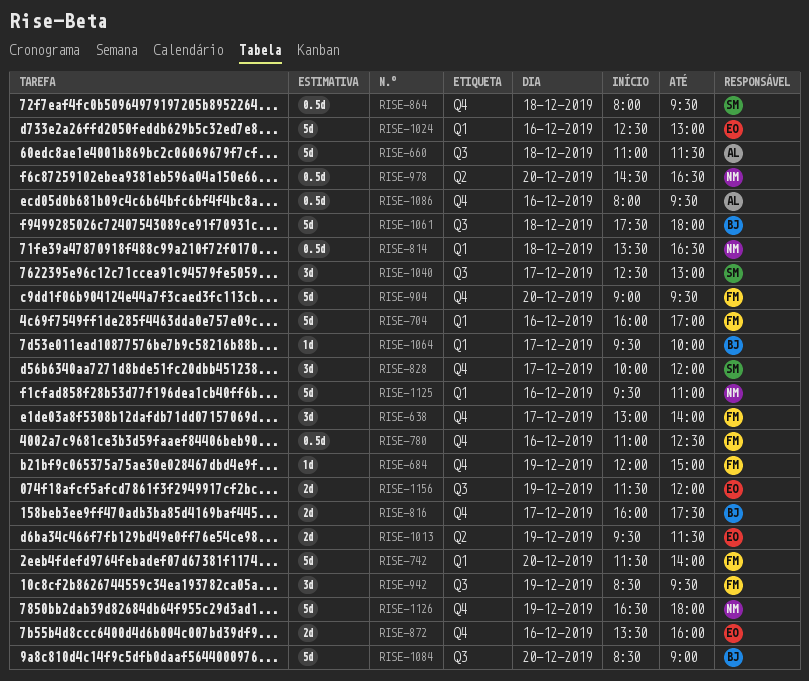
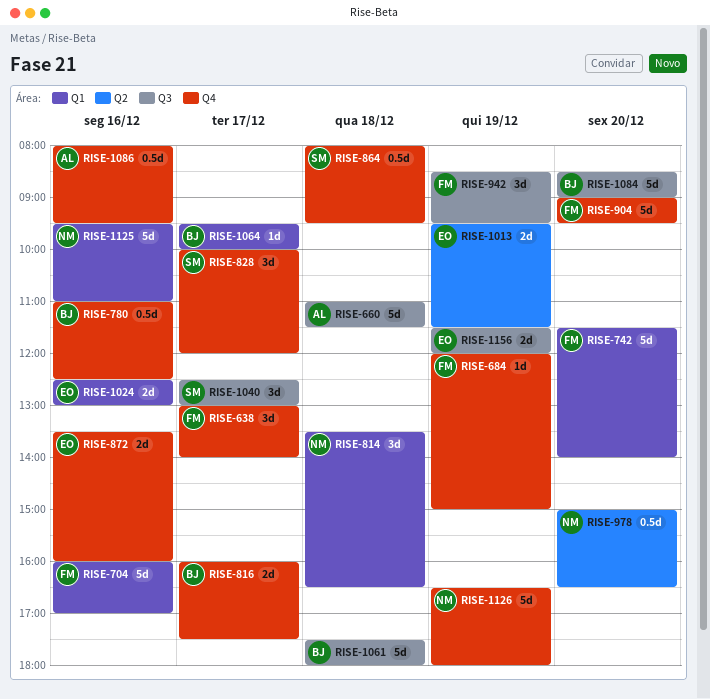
RISE-780, owner: FM -> BJ
RISE-814, estimate: 0.5d -> 3d
RISE-978, begins: 14:30 -> 15:00
RISE-1024, estimate: 5d -> 2d

